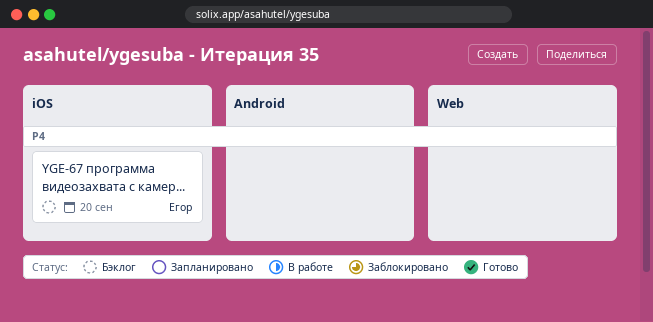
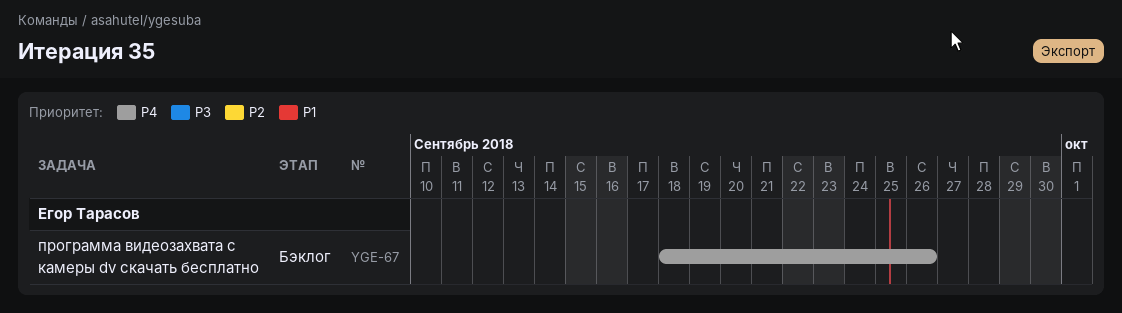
YGE-67, due: Sep 20 -> Sep 26

